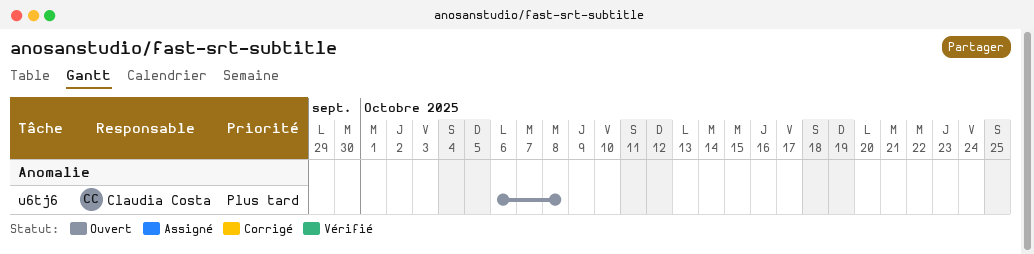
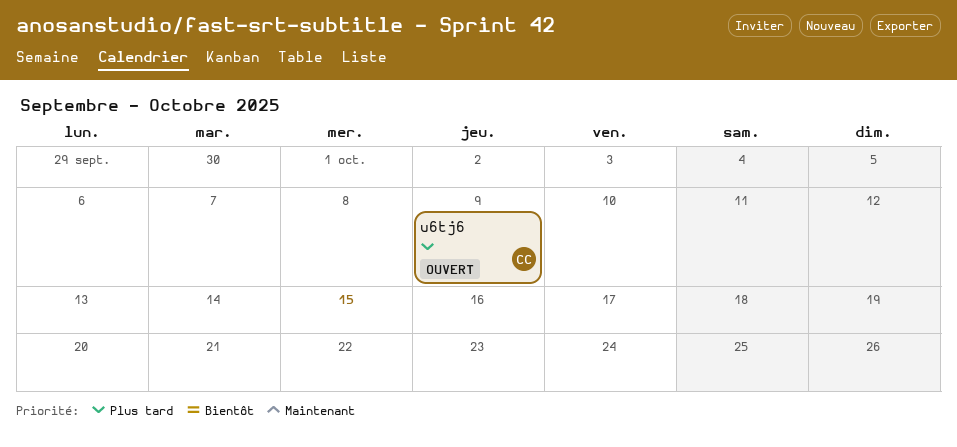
u6tj6, due: Oct 8 -> Oct 9

